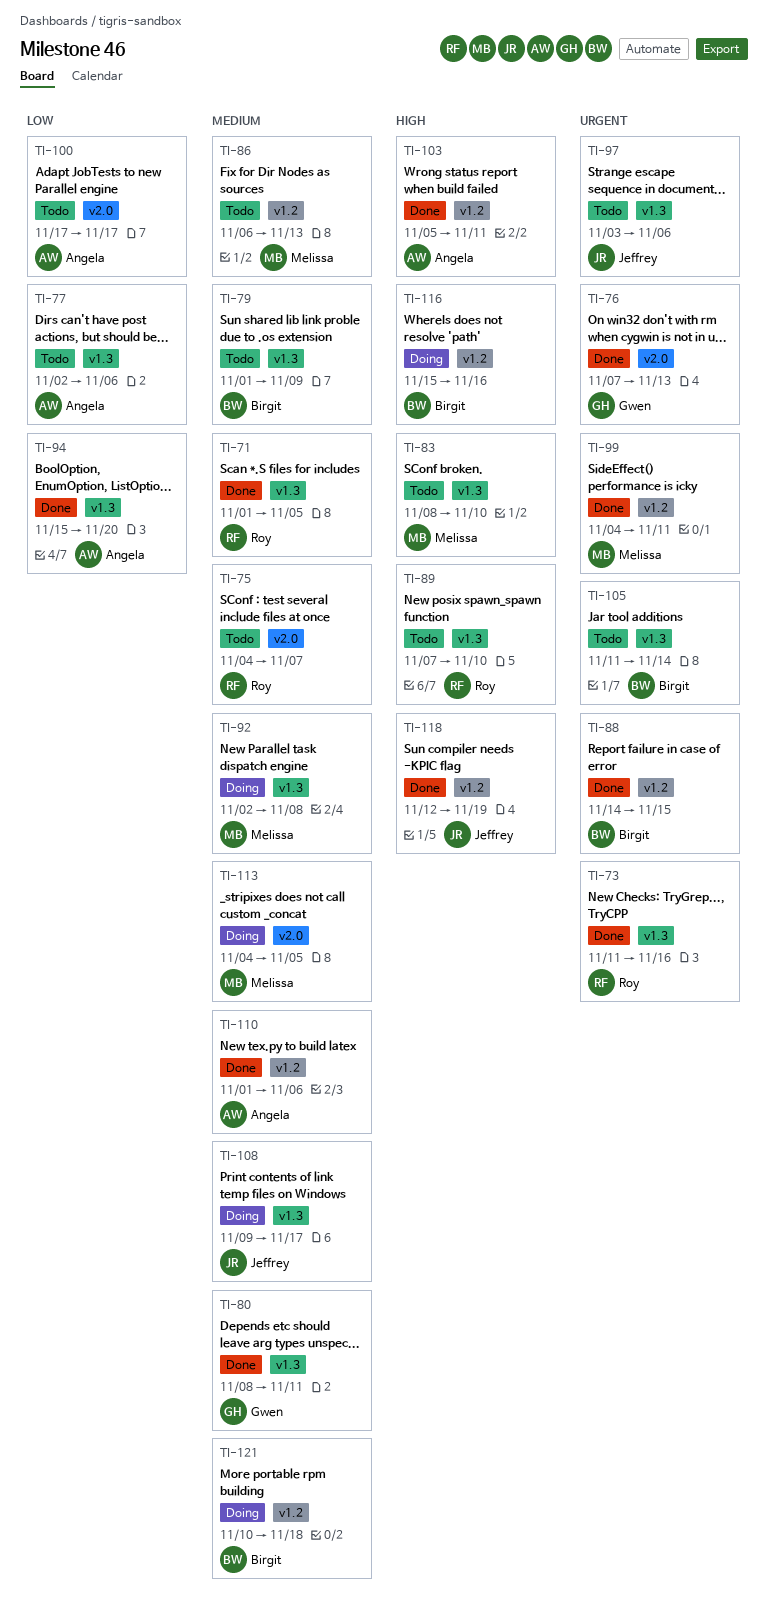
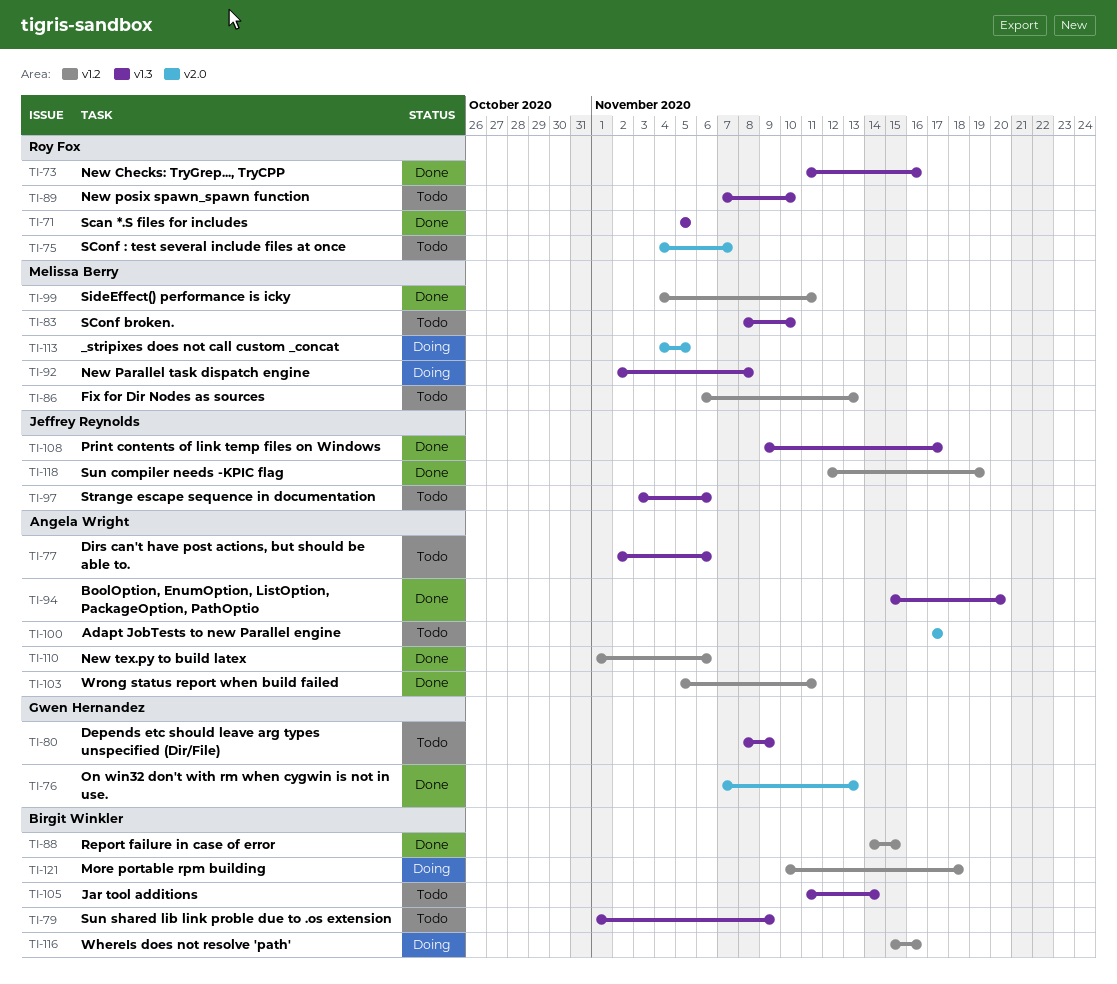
TI-71, start: Nov 1 -> Nov 5
TI-80, status: Done -> Todo
TI-80, due: Nov 11 -> Nov 9
TI-108, status: Doing -> Done

